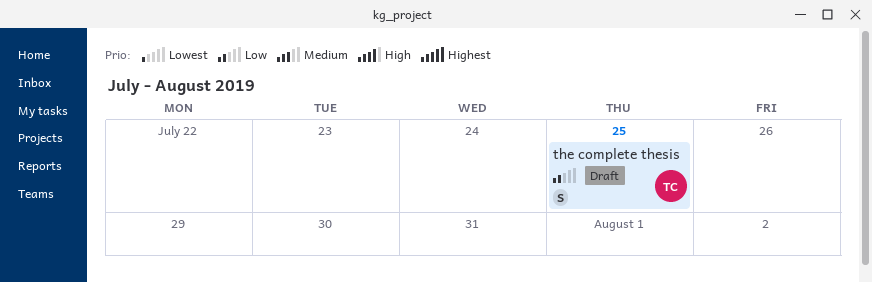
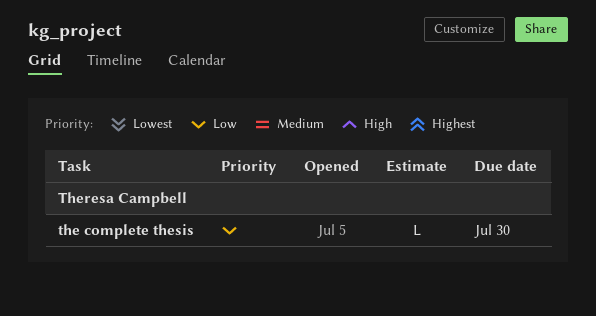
the complete thesis, estimate: S -> L
the complete thesis, due: Jul 25 -> Jul 30

